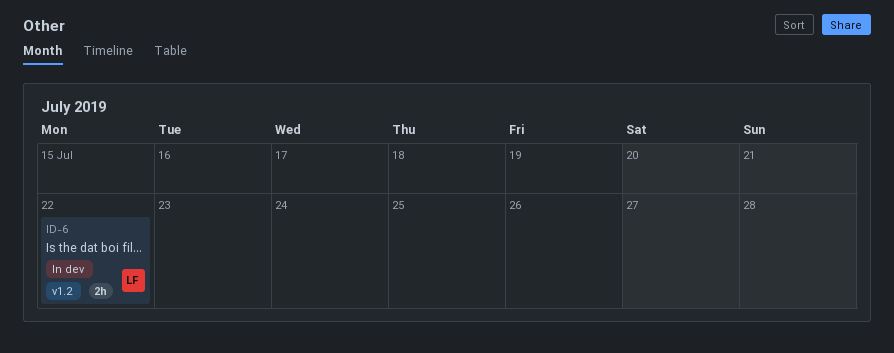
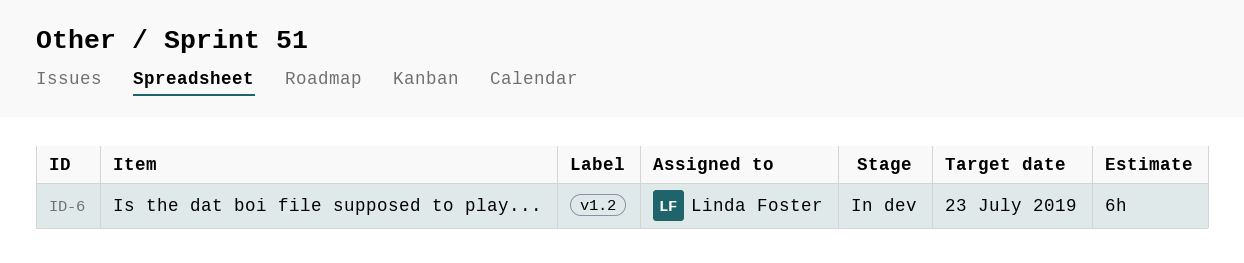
ID-6, estimate: 2h -> 6h
ID-6, due: Jul 22 -> Jul 23

